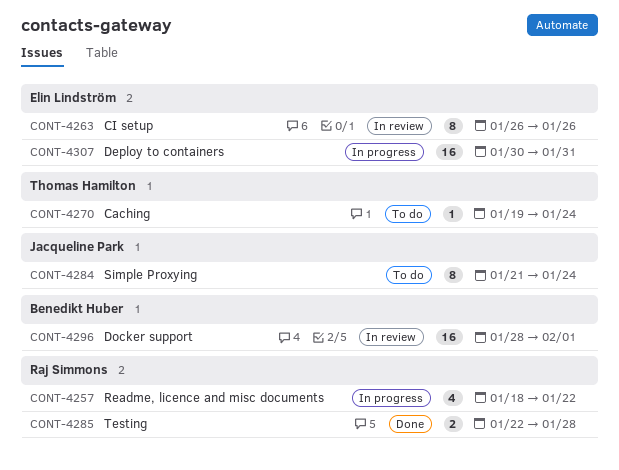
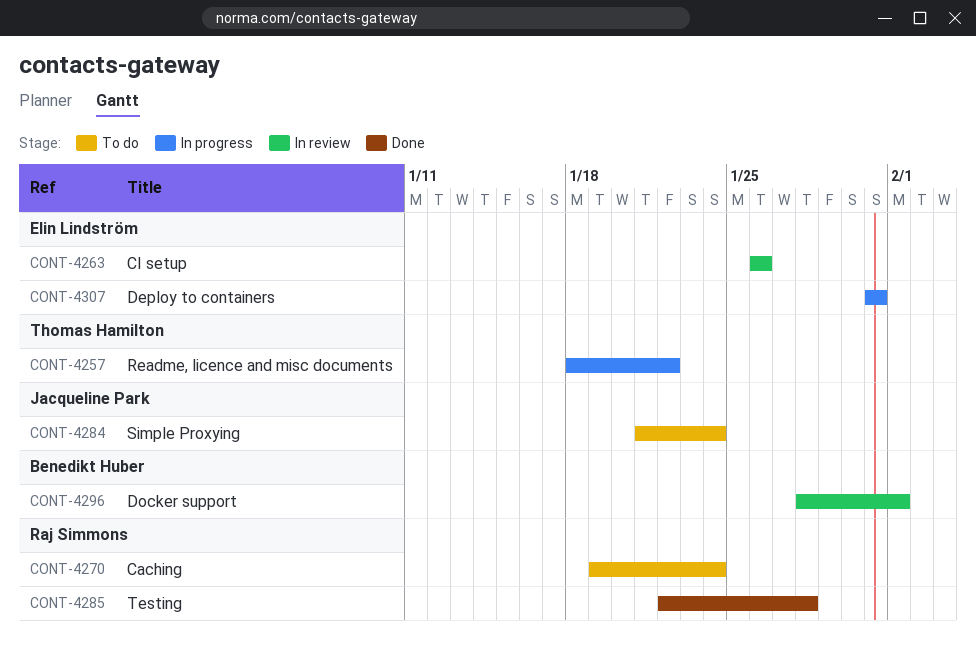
CONT-4257, owner: Raj Simmons -> Thomas Hamilton
CONT-4270, owner: Thomas Hamilton -> Raj Simmons
CONT-4307, start: Jan 30 -> Jan 31

